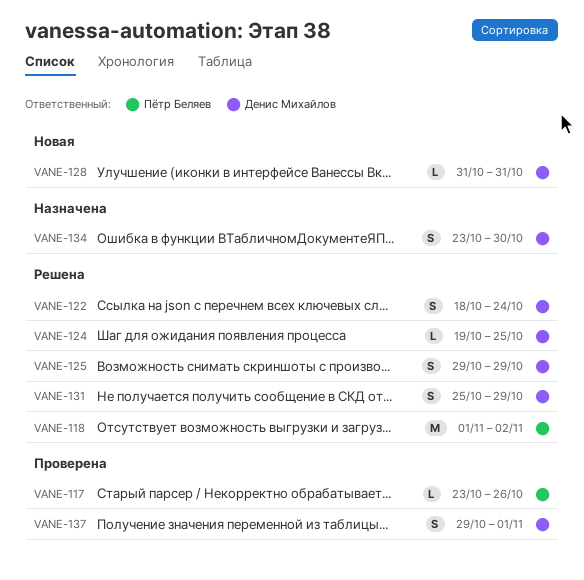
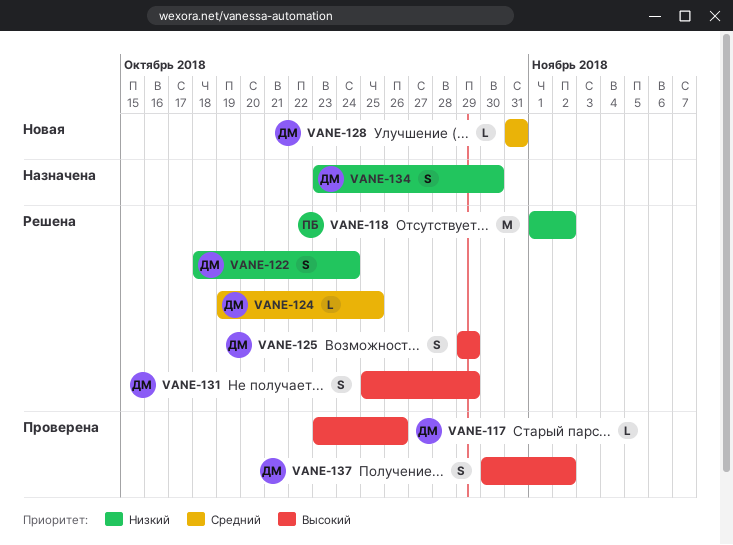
VANE-117, owner: Пётр Беляев -> Денис Михайлов
VANE-137, start: Oct 29 -> Oct 30
VANE-137, due: Nov 1 -> Nov 2

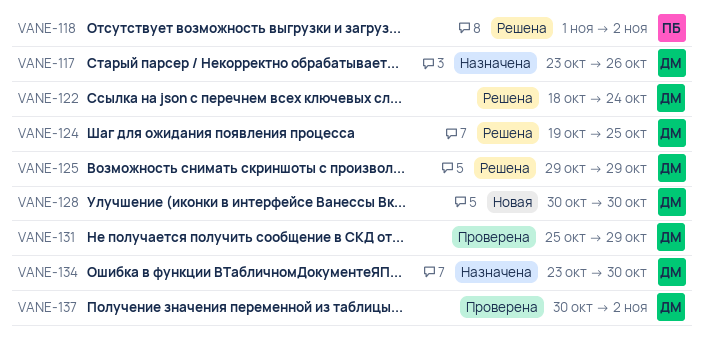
VANE-117, status: Проверена -> Назначена
VANE-128, start: Oct 31 -> Oct 30
VANE-128, due: Oct 31 -> Oct 30
VANE-131, status: Решена -> Проверена

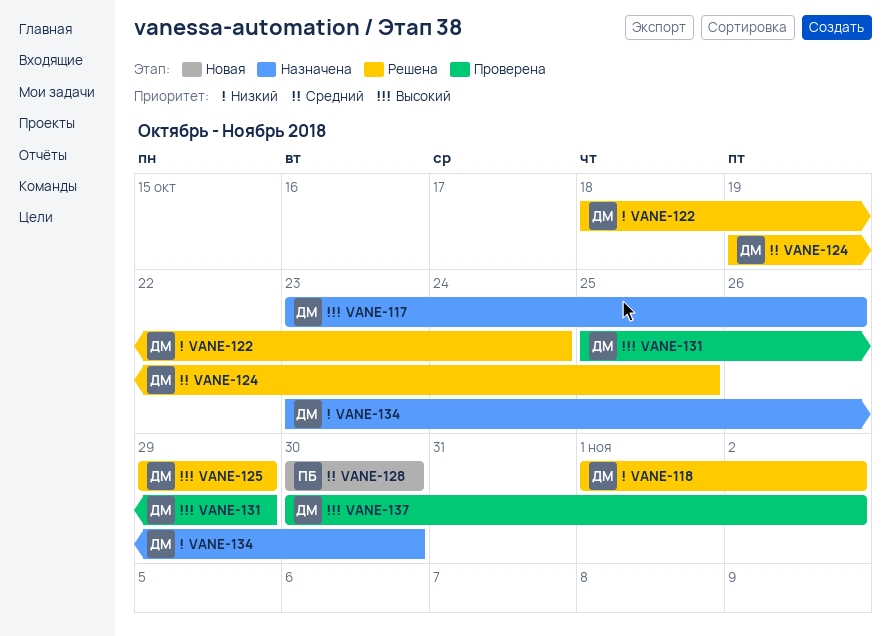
VANE-118, owner: ПБ -> ДМ
VANE-128, owner: ДМ -> ПБ

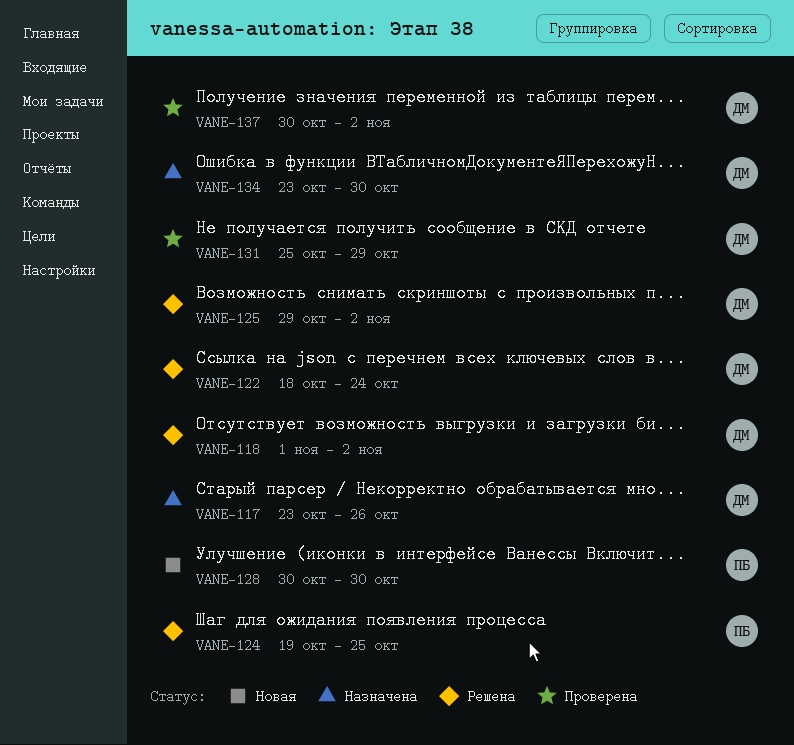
VANE-124, owner: ДМ -> ПБ
VANE-125, due: Oct 29 -> Nov 2

